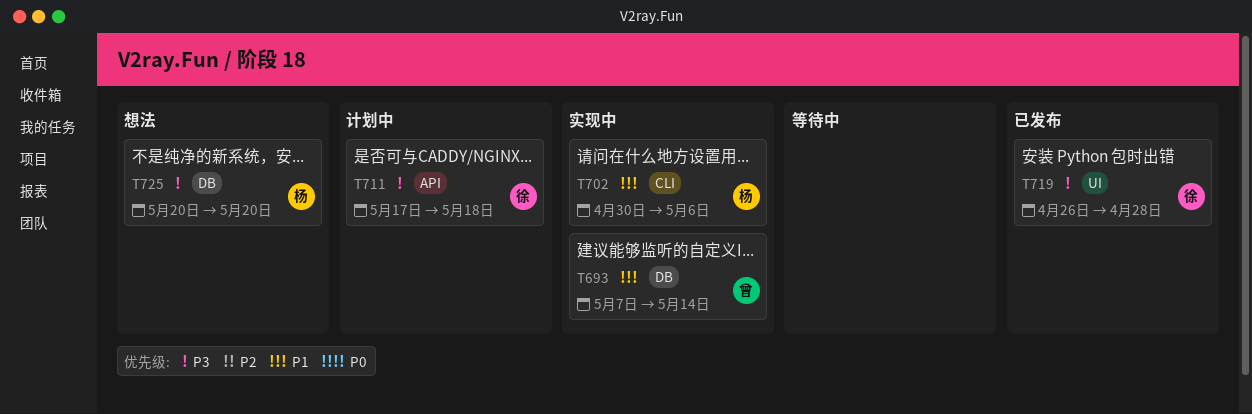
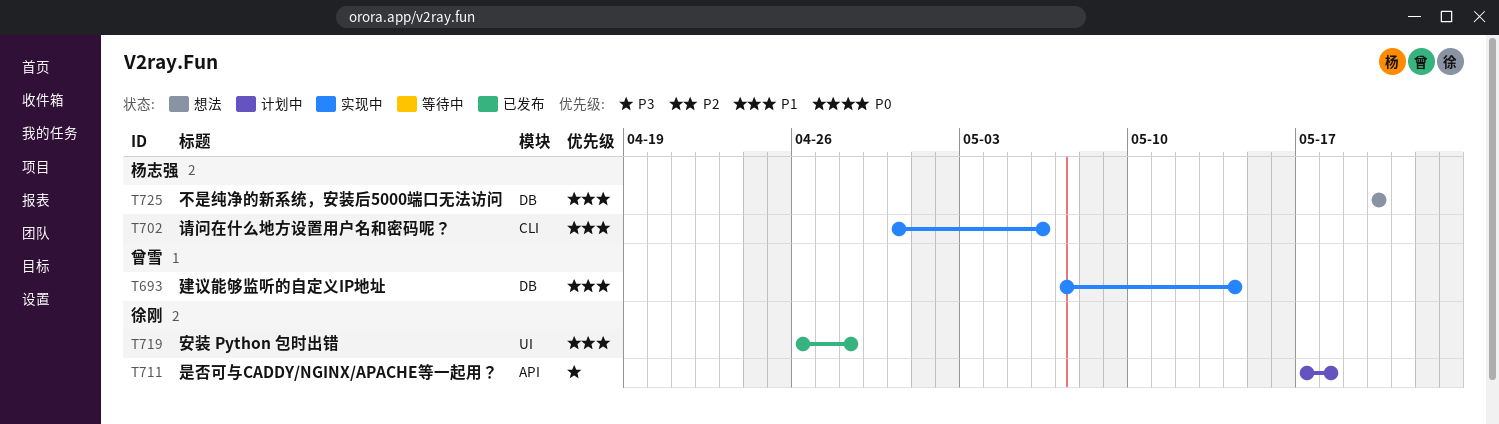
T719, priority: P3 -> P1
T725, priority: P3 -> P1

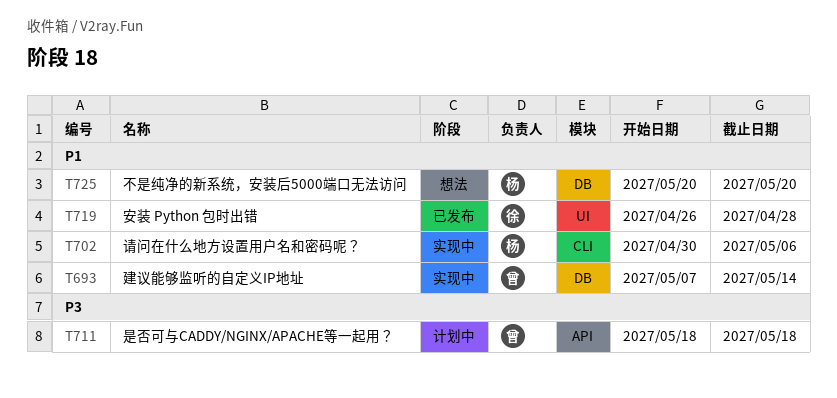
T711, owner: 徐刚 -> 曾雪
T711, start: May 17 -> May 18

